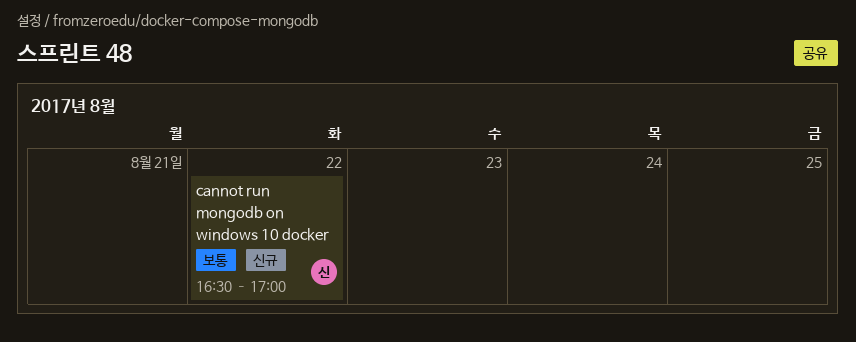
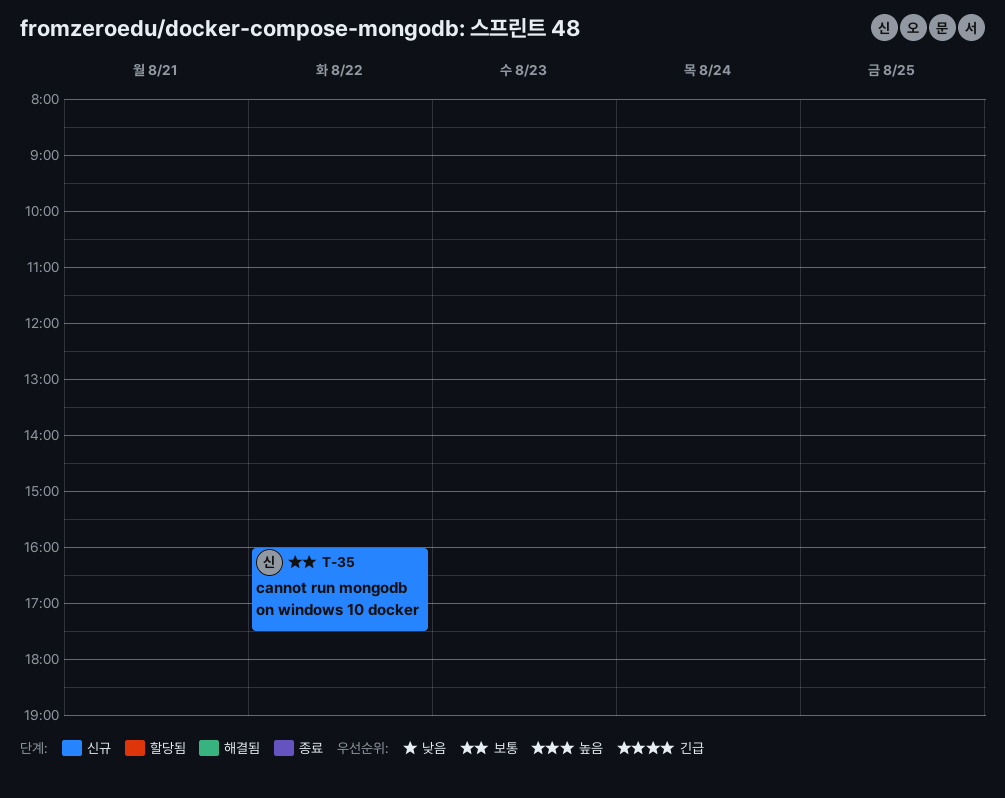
cannot run mongodb on windows 10 docker, begins: 16:30 -> 16:00
cannot run mongodb on windows 10 docker, ends: 17:00 -> 17:30

